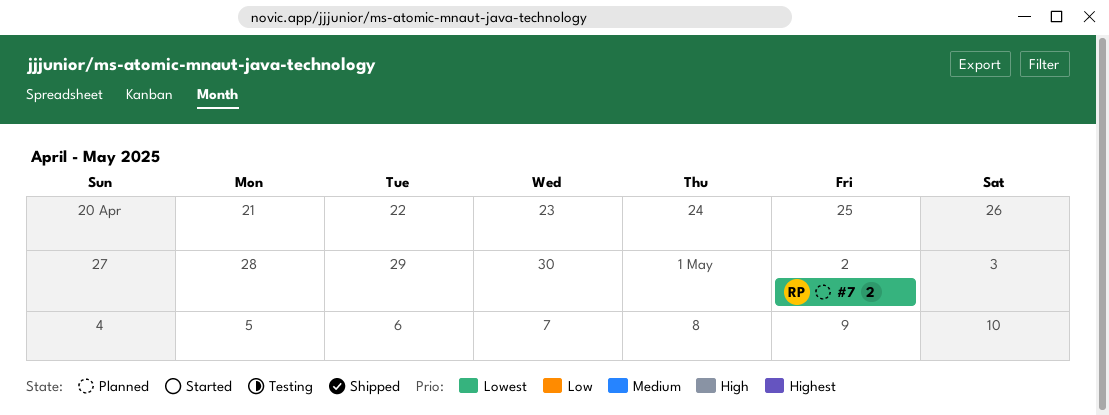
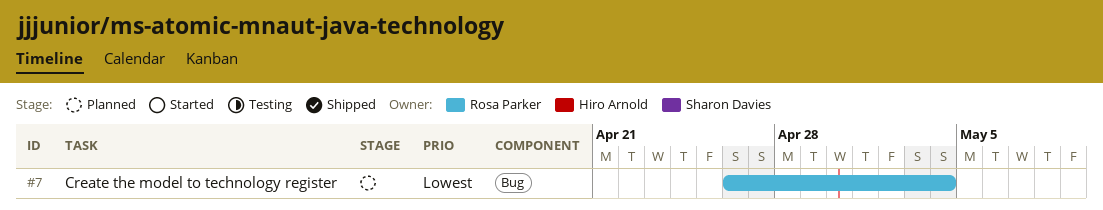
#7, start: May 2 -> Apr 26
#7, due: May 2 -> May 4

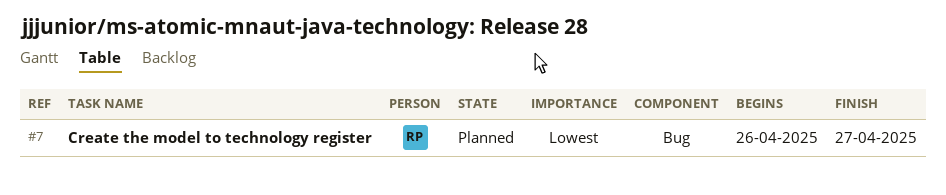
#7, due: May 4 -> Apr 27

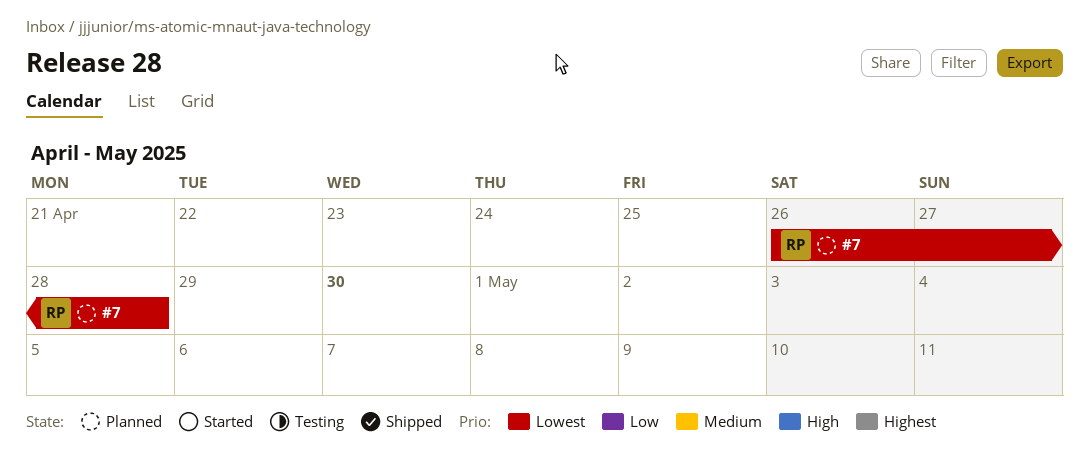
#7, due: Apr 27 -> Apr 28

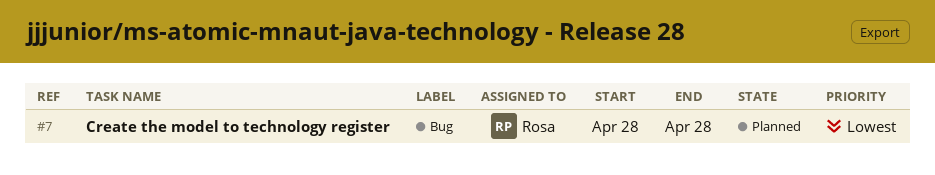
#7, start: Apr 26 -> Apr 28

